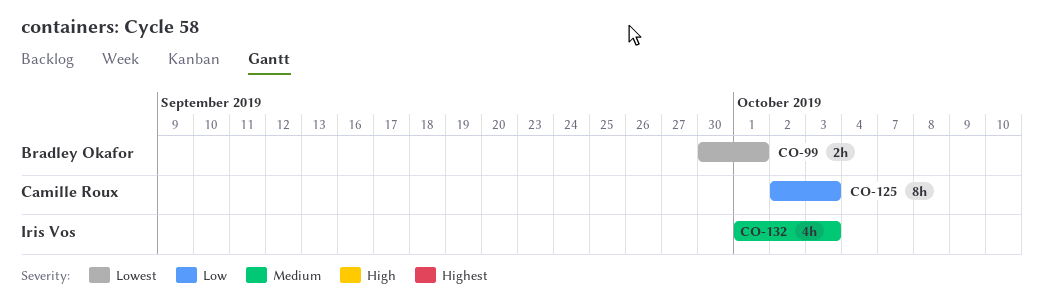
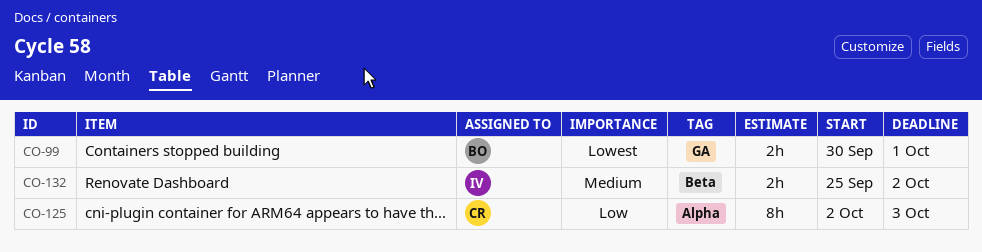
CO-132, estimate: 4h -> 2h
CO-132, start: Oct 1 -> Sep 25
CO-132, due: Oct 3 -> Oct 2

